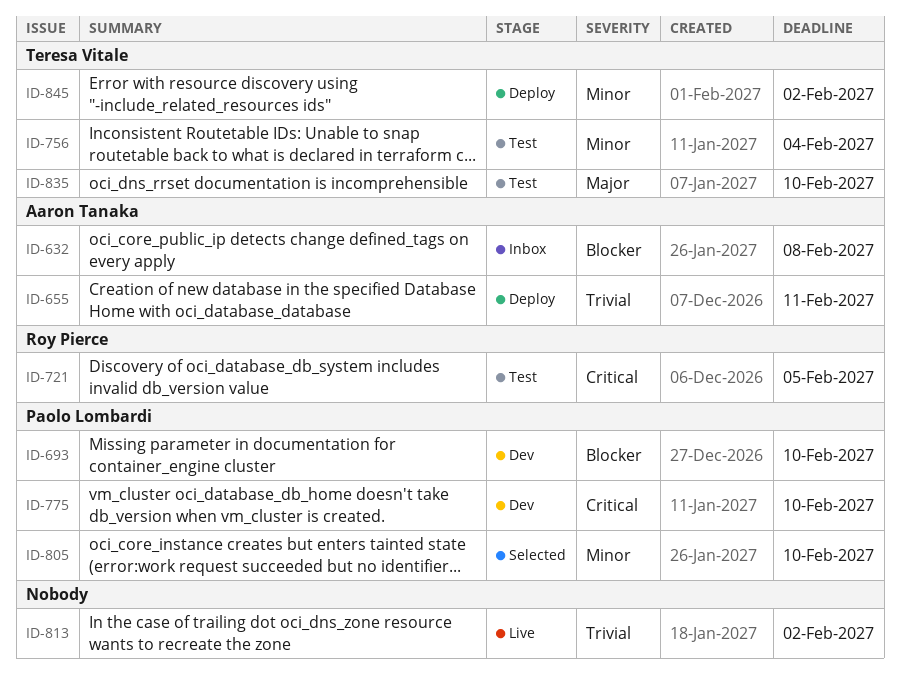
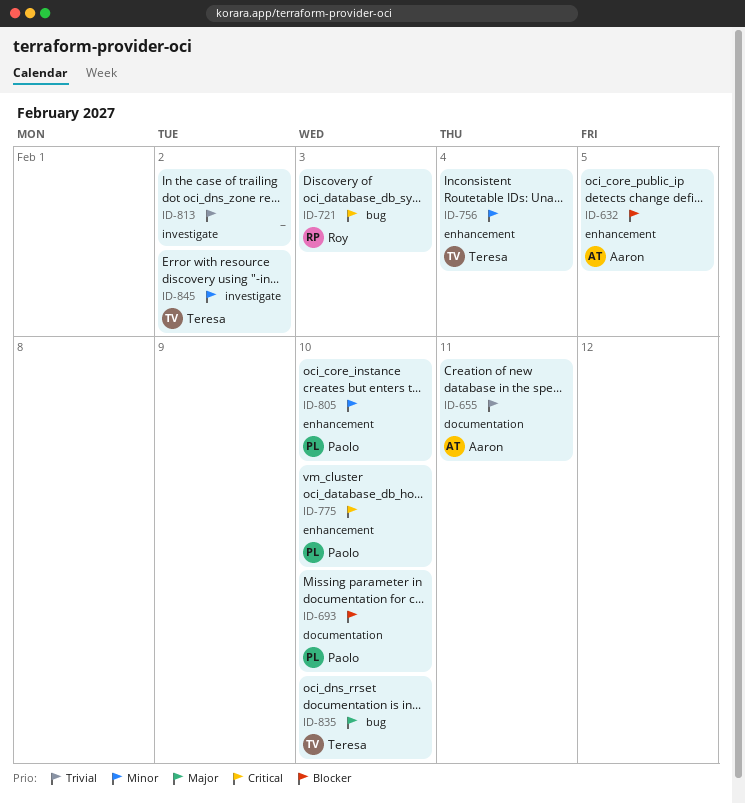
ID-632, due: Feb 8 -> Feb 5
ID-721, due: Feb 5 -> Feb 3

